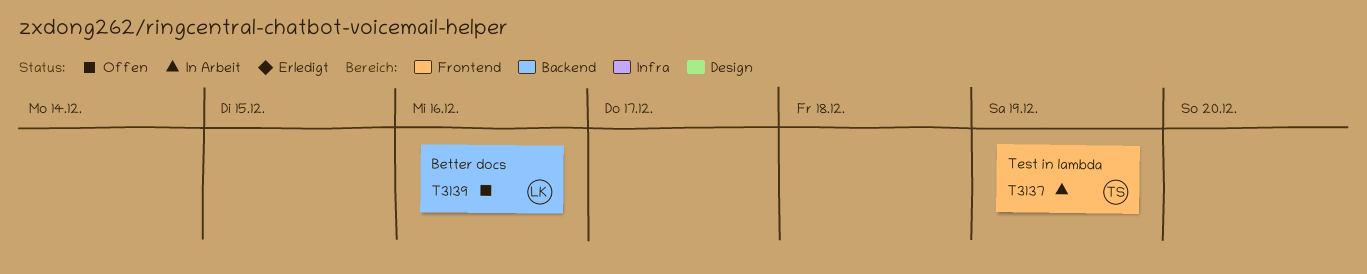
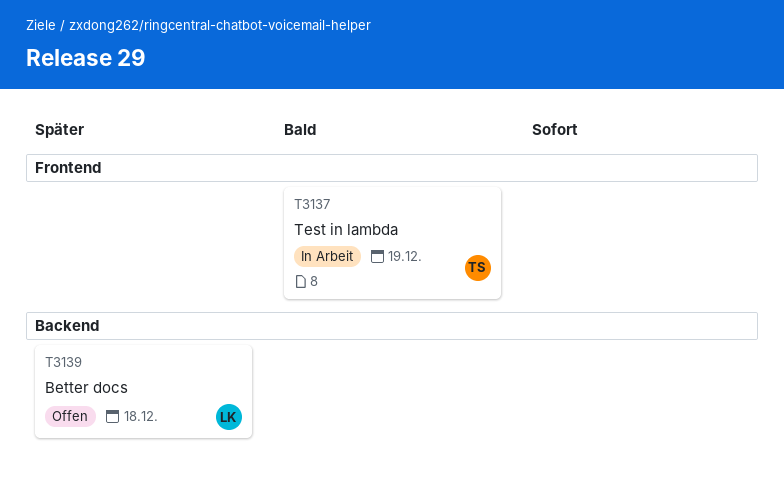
T3139, due: Dec 16 -> Dec 18

